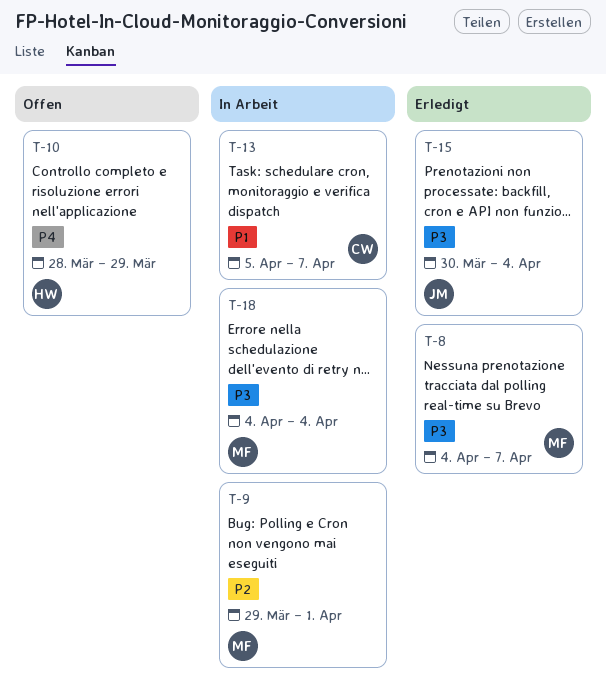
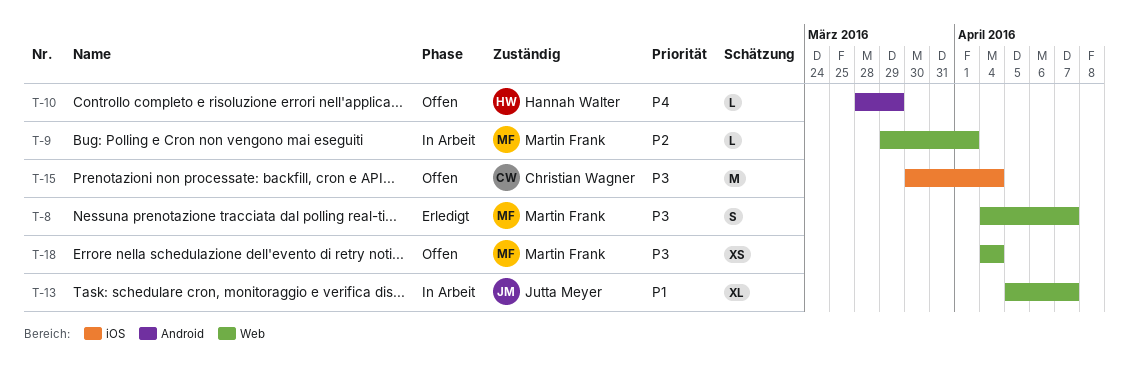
T-13, owner: Christian Wagner -> Jutta Meyer
T-15, status: Erledigt -> Offen
T-15, owner: Jutta Meyer -> Christian Wagner
T-18, status: In Arbeit -> Offen

